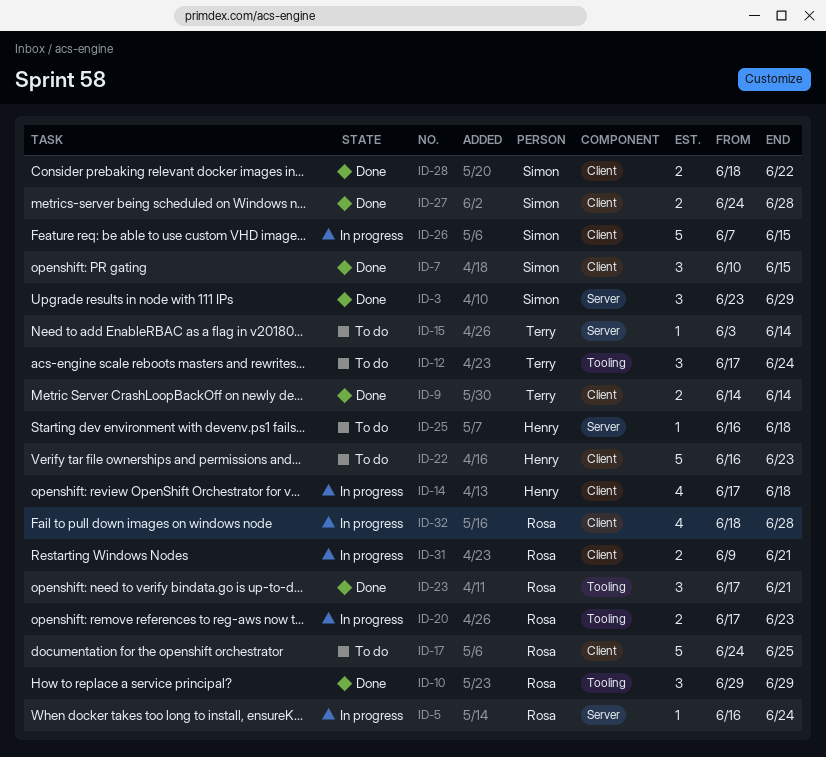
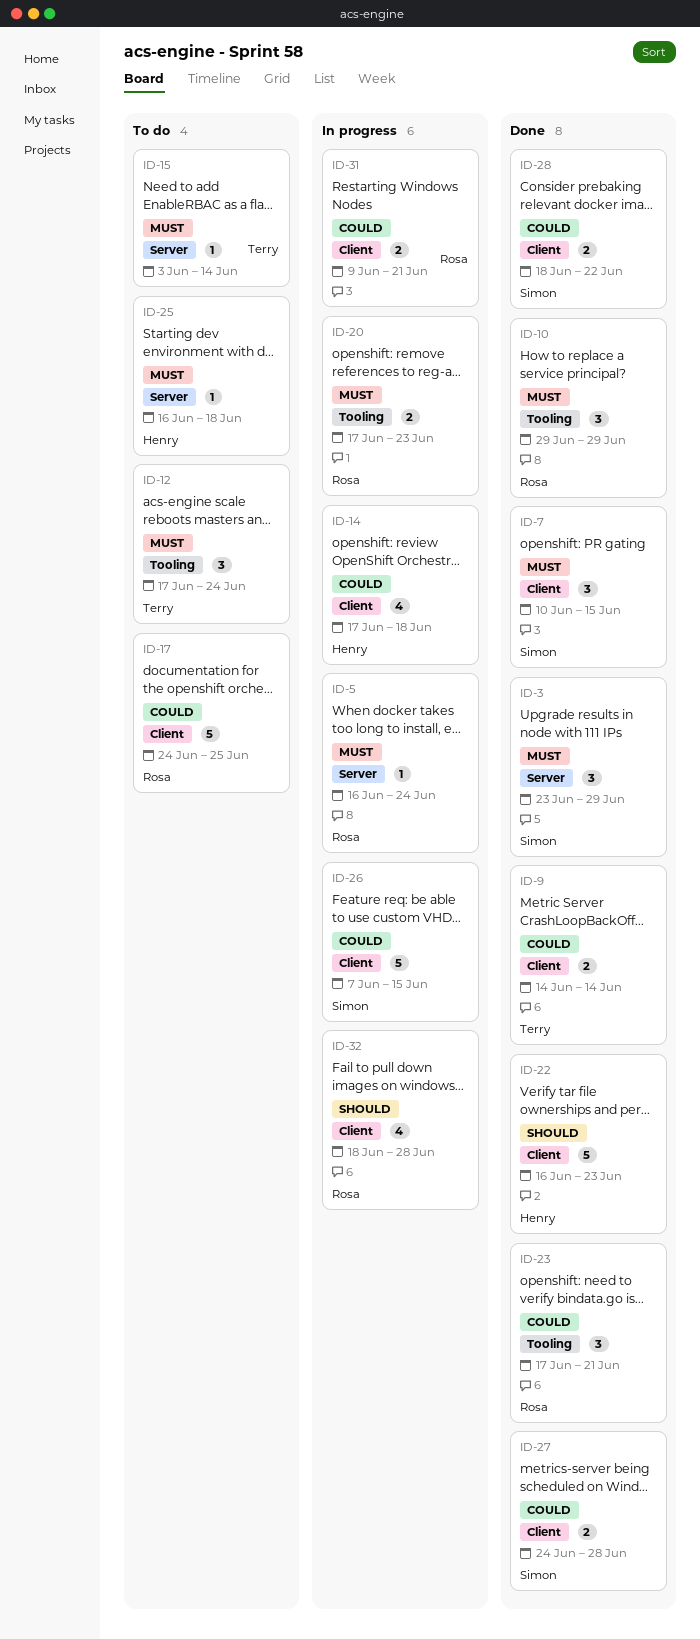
ID-22, status: To do -> Done

